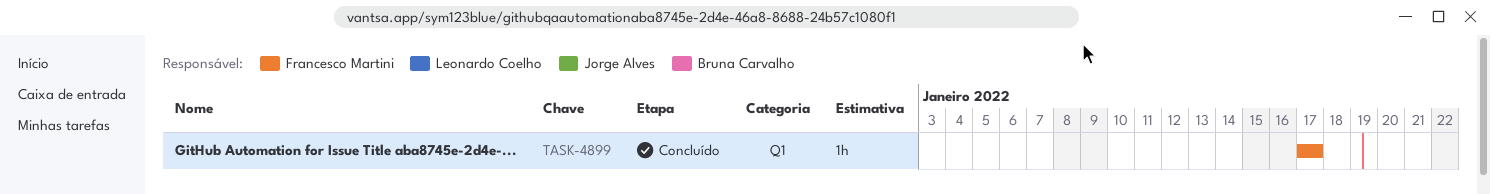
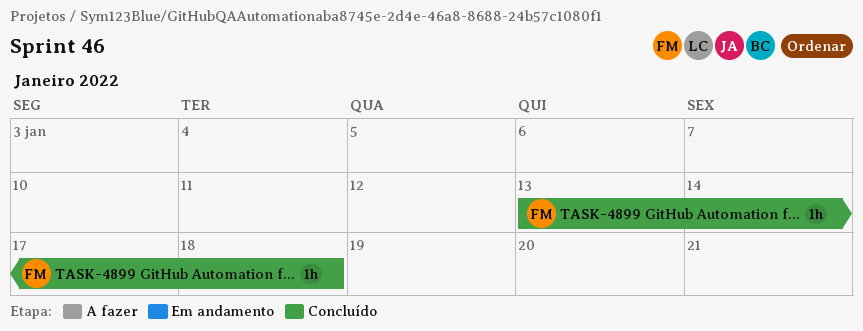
TASK-4899, start: Jan 17 -> Jan 13
TASK-4899, due: Jan 17 -> Jan 18

